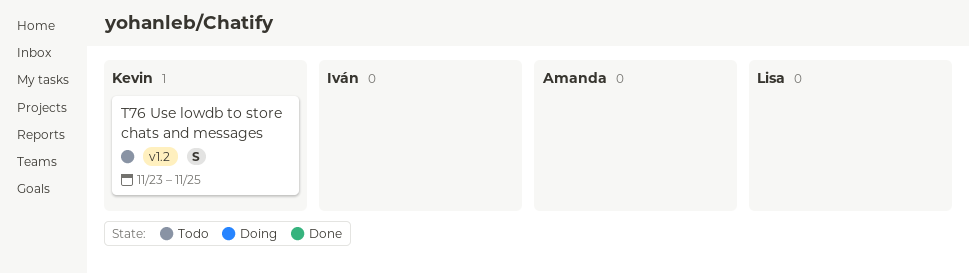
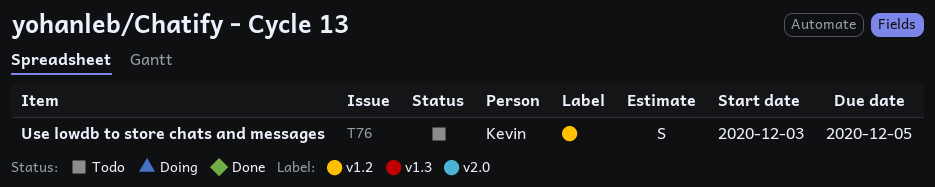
T76, start: Nov 23 -> Dec 3
T76, due: Nov 25 -> Dec 5

